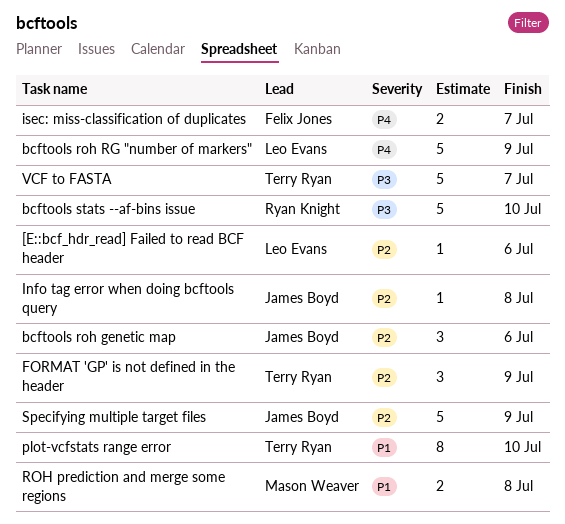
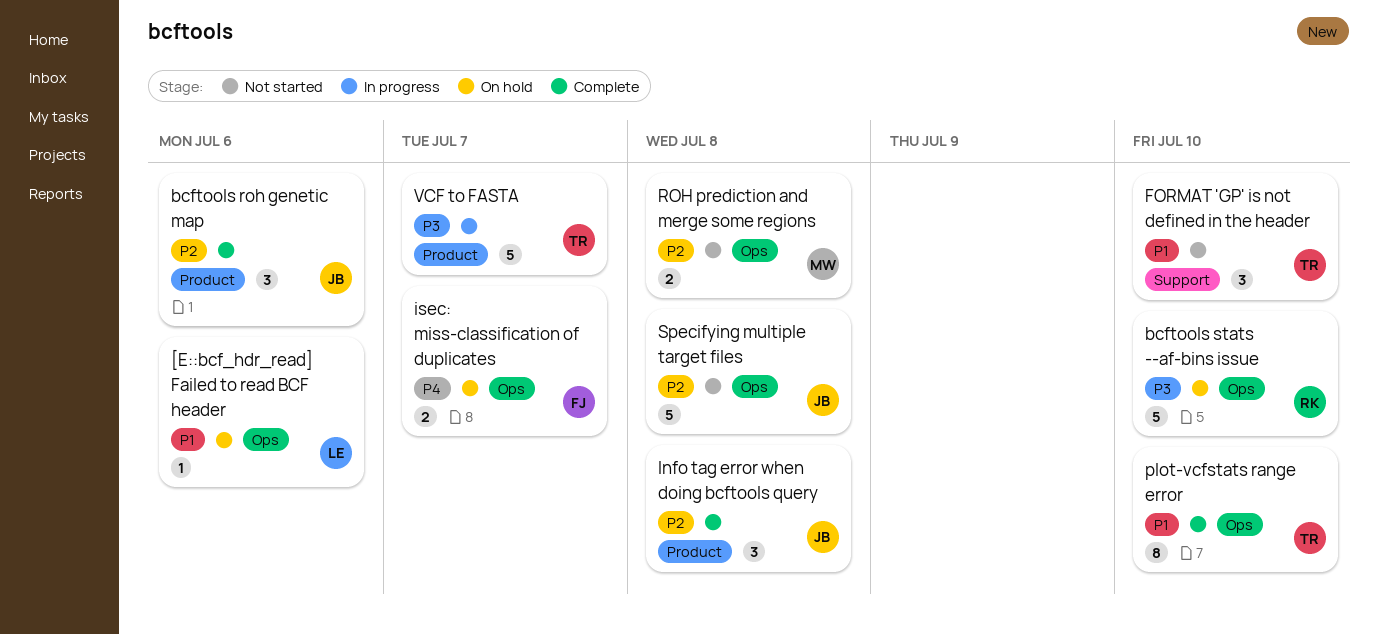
[E::bcf_hdr_read] Failed to read BCF header, priority: P2 -> P1
bcftools roh RG "number of markers": present -> none
FORMAT 'GP' is not defined in the header, priority: P2 -> P1
FORMAT 'GP' is not defined in the header, due: Jul 9 -> Jul 10
Info tag error when doing bcftools query, estimate: 1 -> 3
ROH prediction and merge some regions, priority: P1 -> P2
Specifying multiple target files, due: Jul 9 -> Jul 8

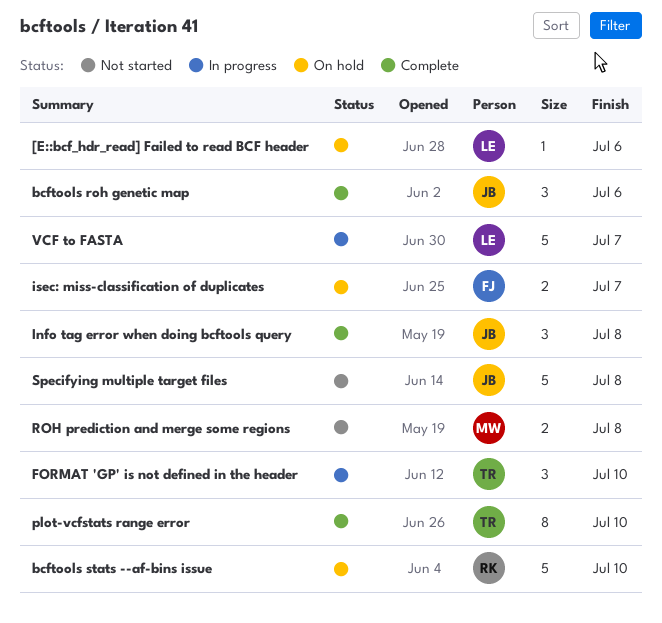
FORMAT 'GP' is not defined in the header, status: Not started -> In progress
VCF to FASTA, owner: TR -> LE

